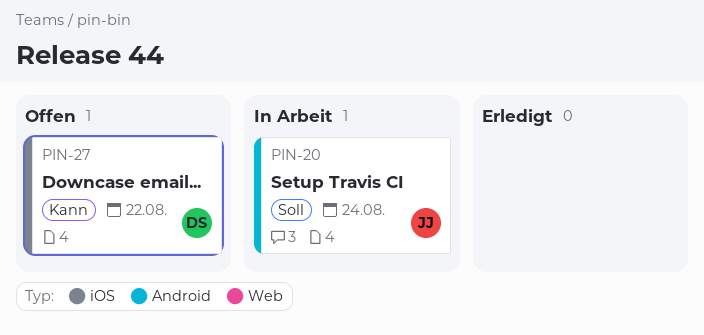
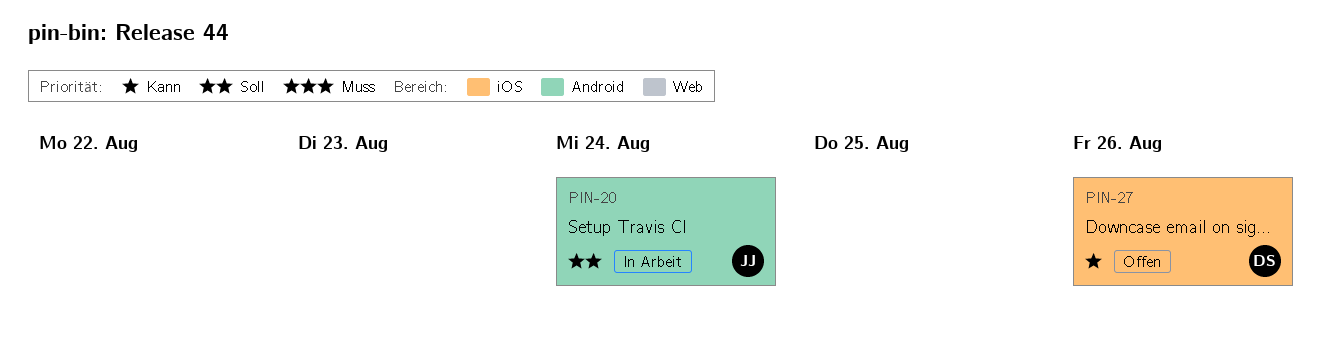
PIN-27, due: Aug 22 -> Aug 26

